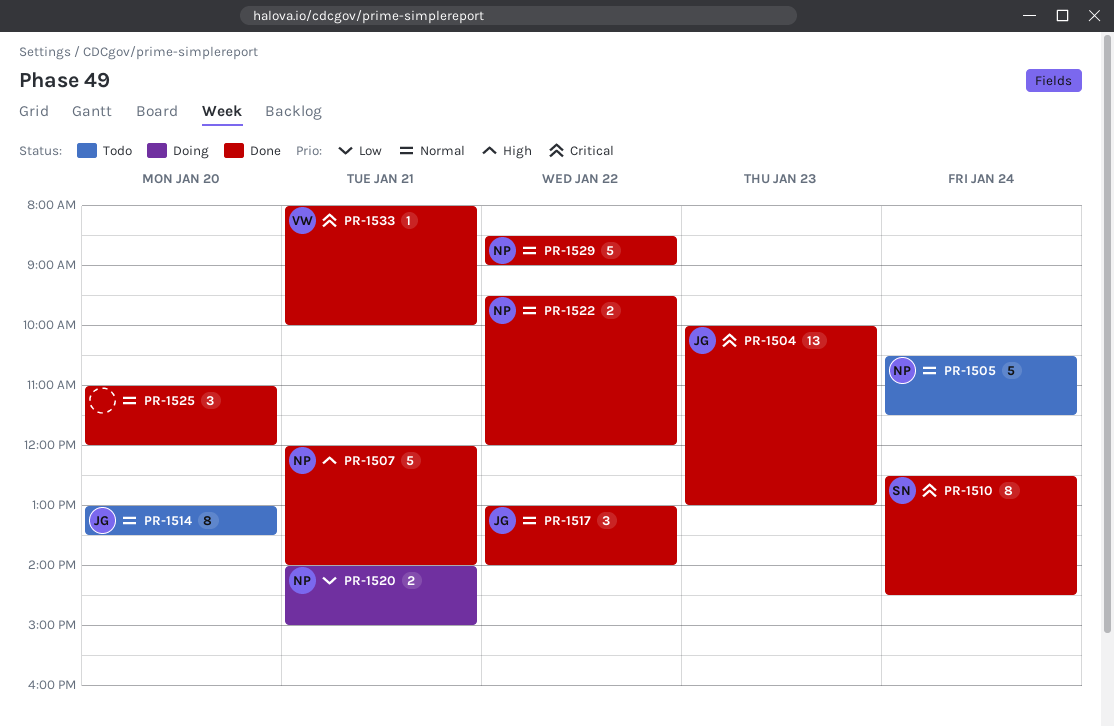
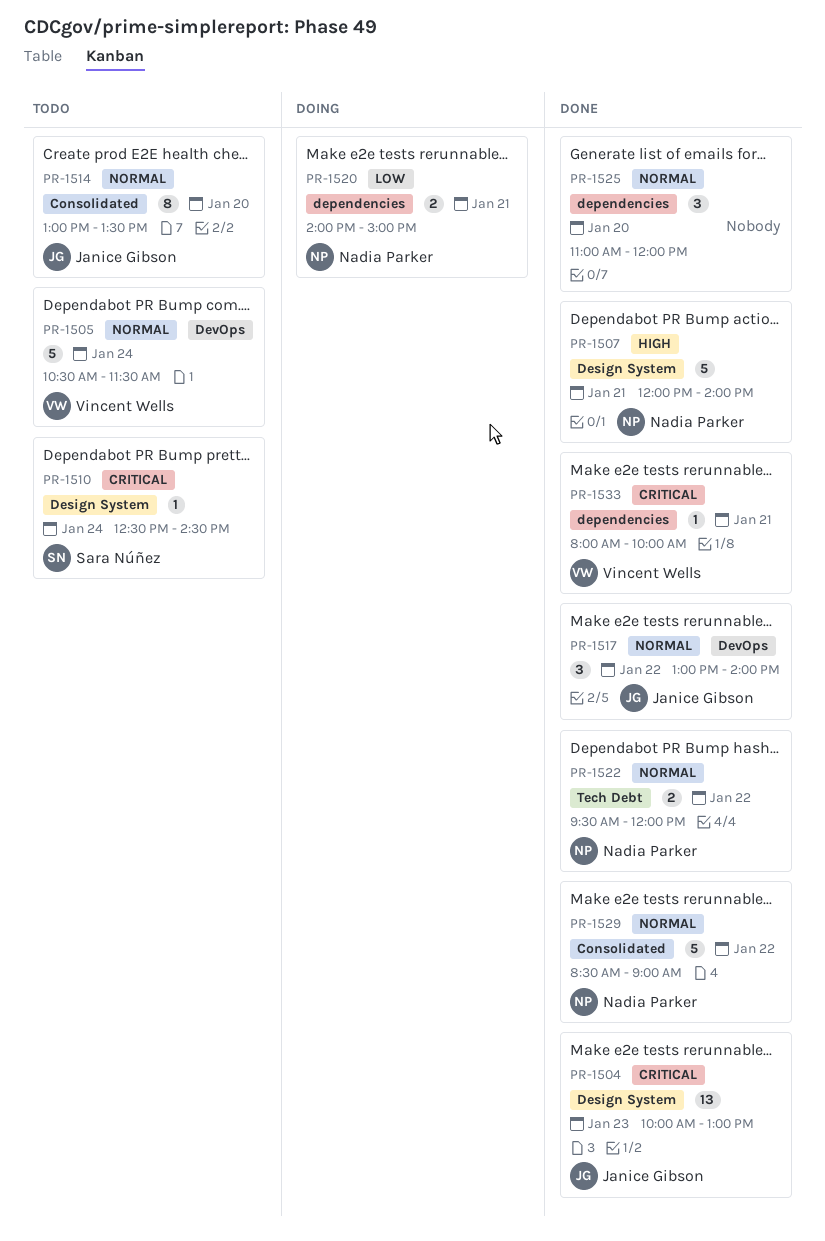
PR-1505, owner: Nadia Parker -> Vincent Wells
PR-1510, status: Done -> Todo
PR-1510, estimate: 8 -> 1

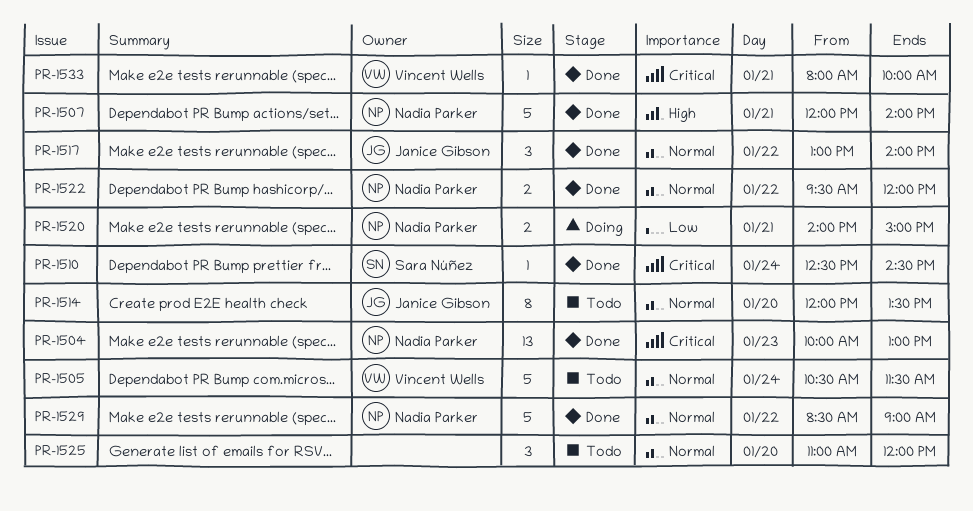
PR-1504, owner: Janice Gibson -> Nadia Parker
PR-1510, status: Todo -> Done
PR-1514, begins: 13:00 -> 12:00
PR-1525, status: Done -> Todo

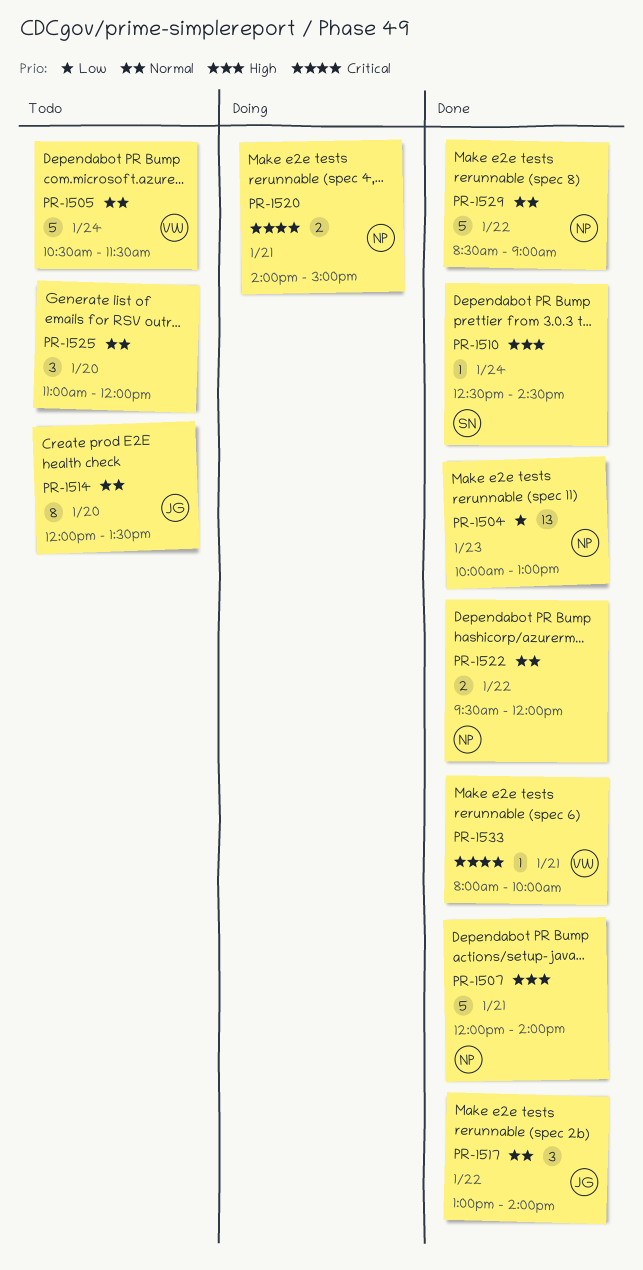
PR-1504, priority: Critical -> Low
PR-1510, priority: Critical -> High
PR-1520, priority: Low -> Critical

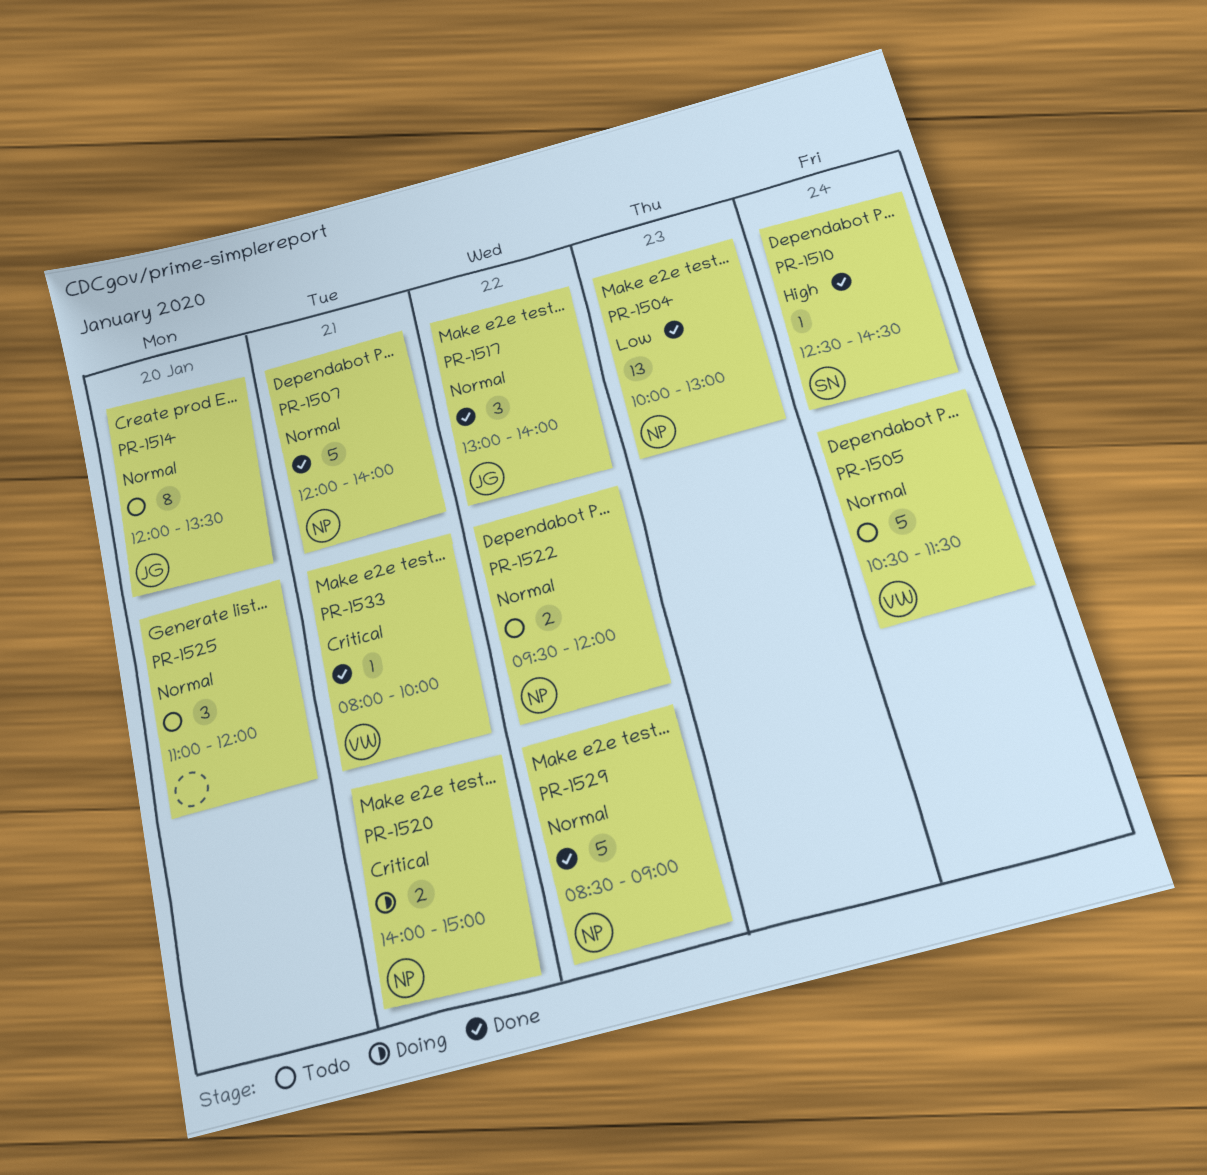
PR-1507, priority: High -> Normal
PR-1522, status: Done -> Todo

